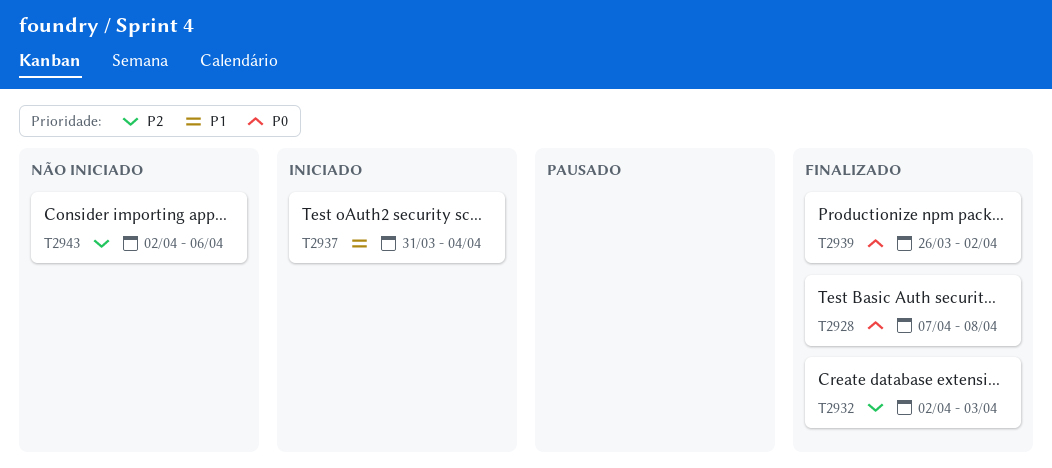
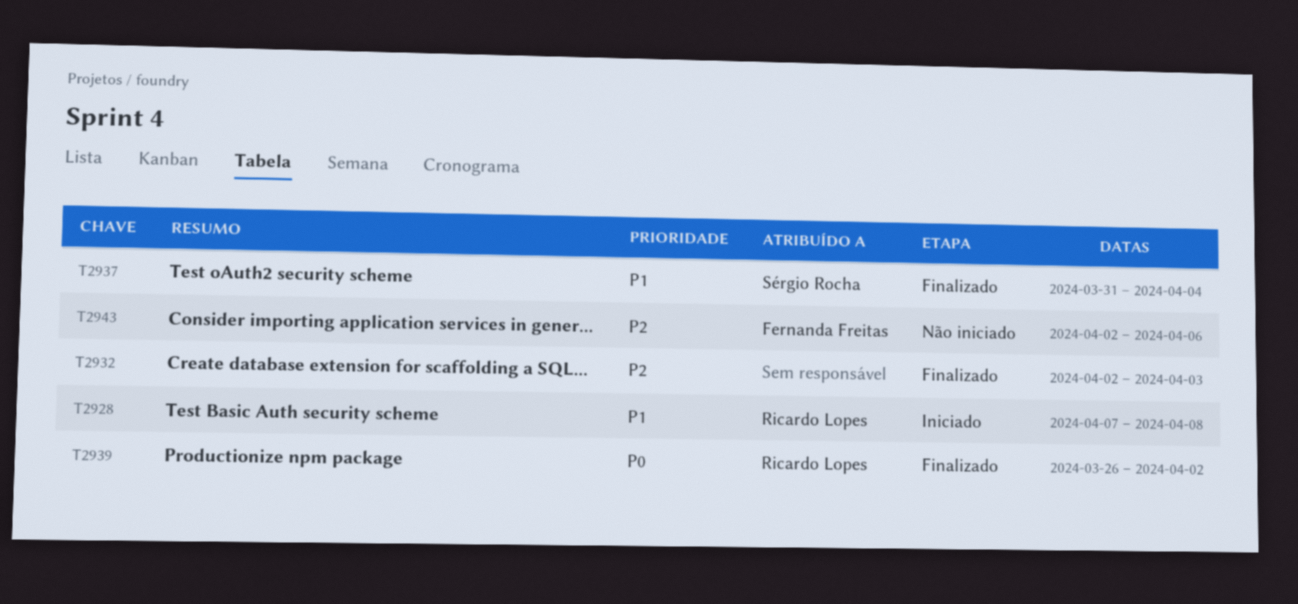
T2928, status: Finalizado -> Iniciado
T2928, priority: P0 -> P1
T2937, status: Iniciado -> Finalizado

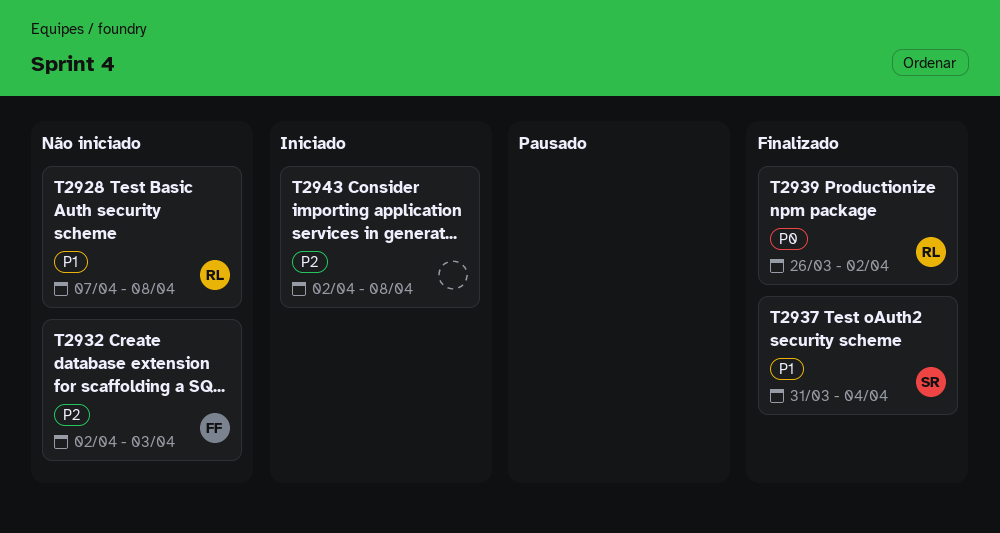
T2928, status: Iniciado -> Não iniciado
T2932, status: Finalizado -> Não iniciado
T2932, owner: none -> Fernanda Freitas
T2943, status: Não iniciado -> Iniciado
T2943, owner: Fernanda Freitas -> none
T2943, due: Apr 6 -> Apr 8

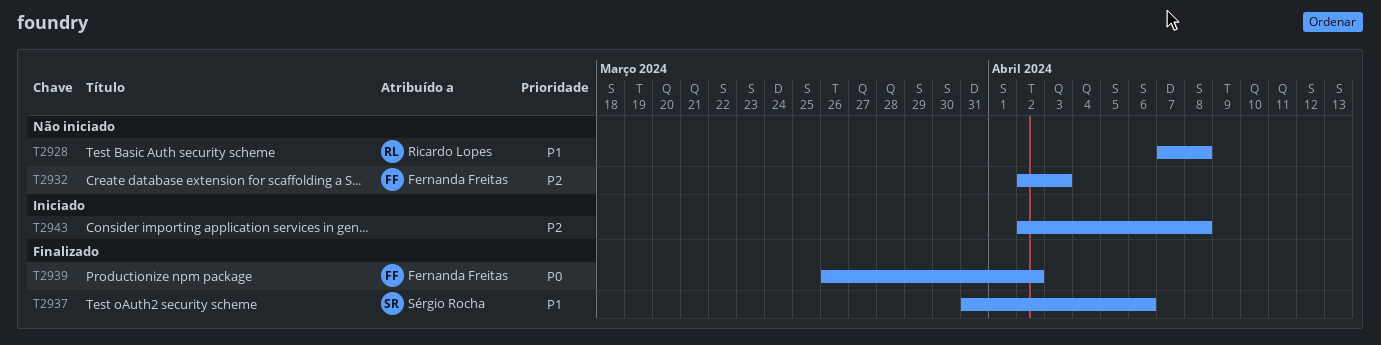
T2937, due: Apr 4 -> Apr 6
T2939, owner: Ricardo Lopes -> Fernanda Freitas

